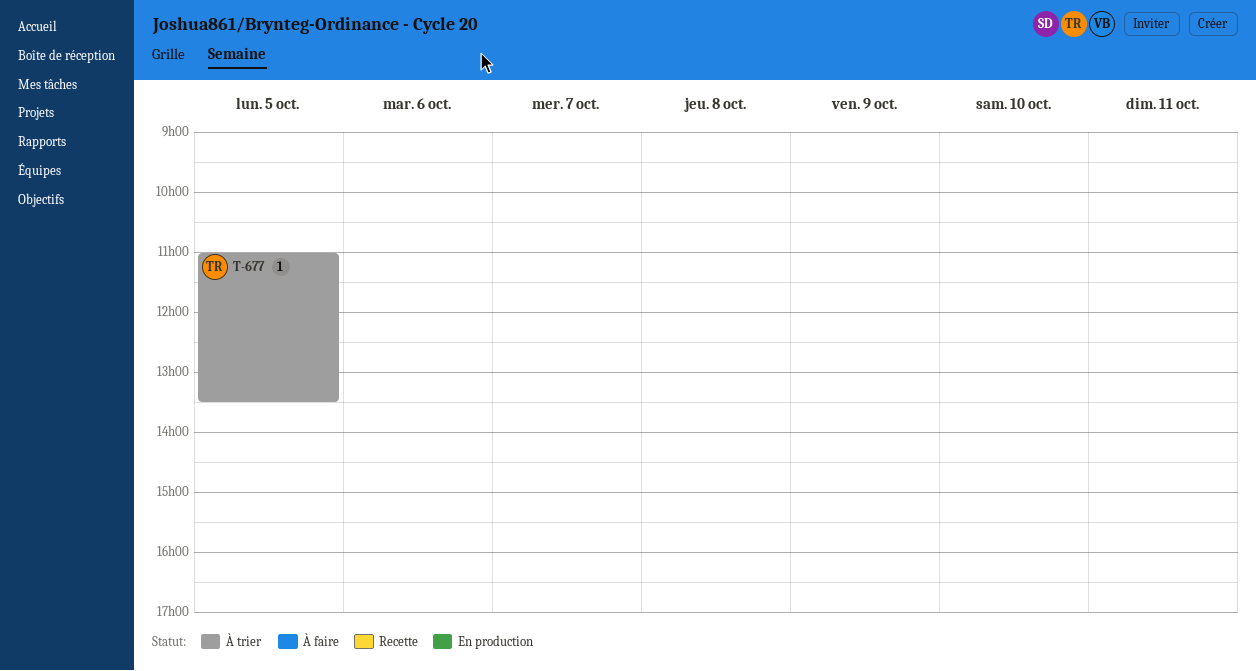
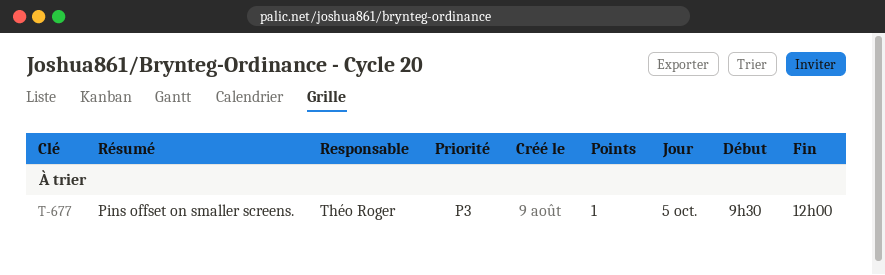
T-677, begins: 11:00 -> 09:30
T-677, ends: 13:30 -> 12:00

